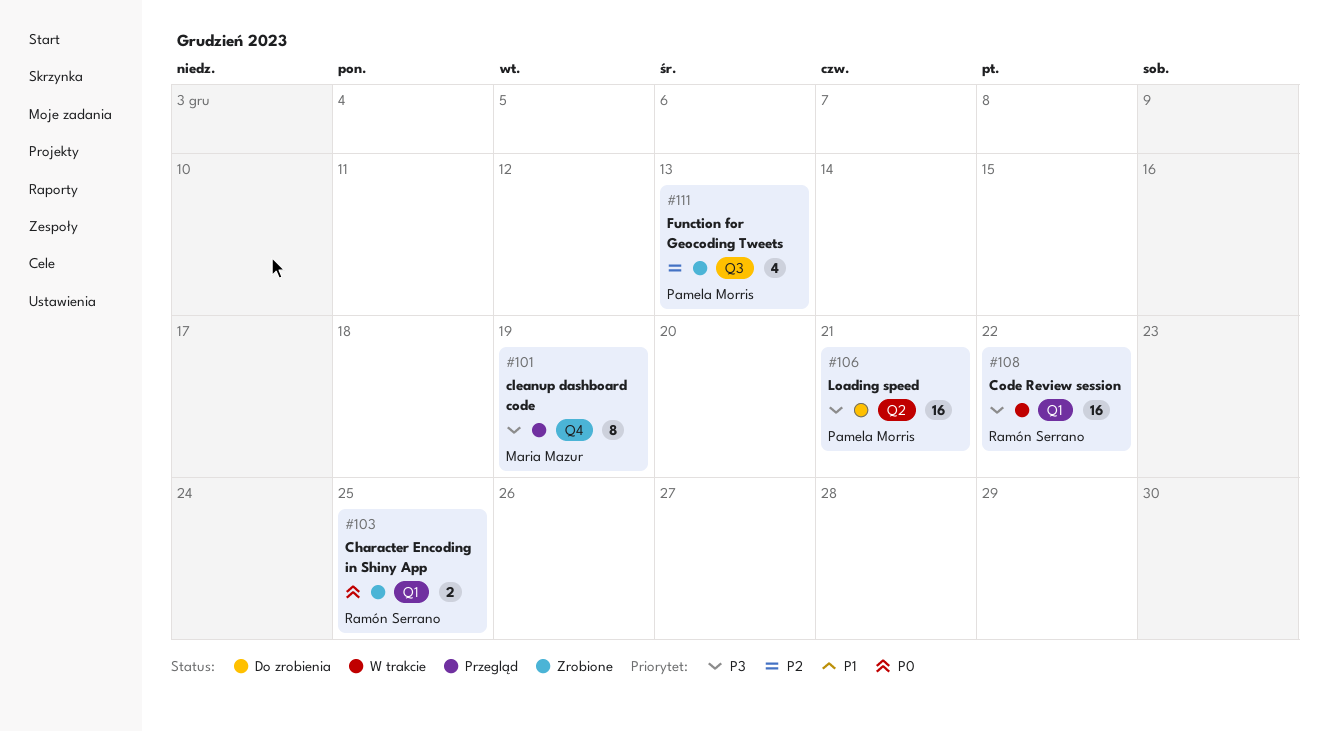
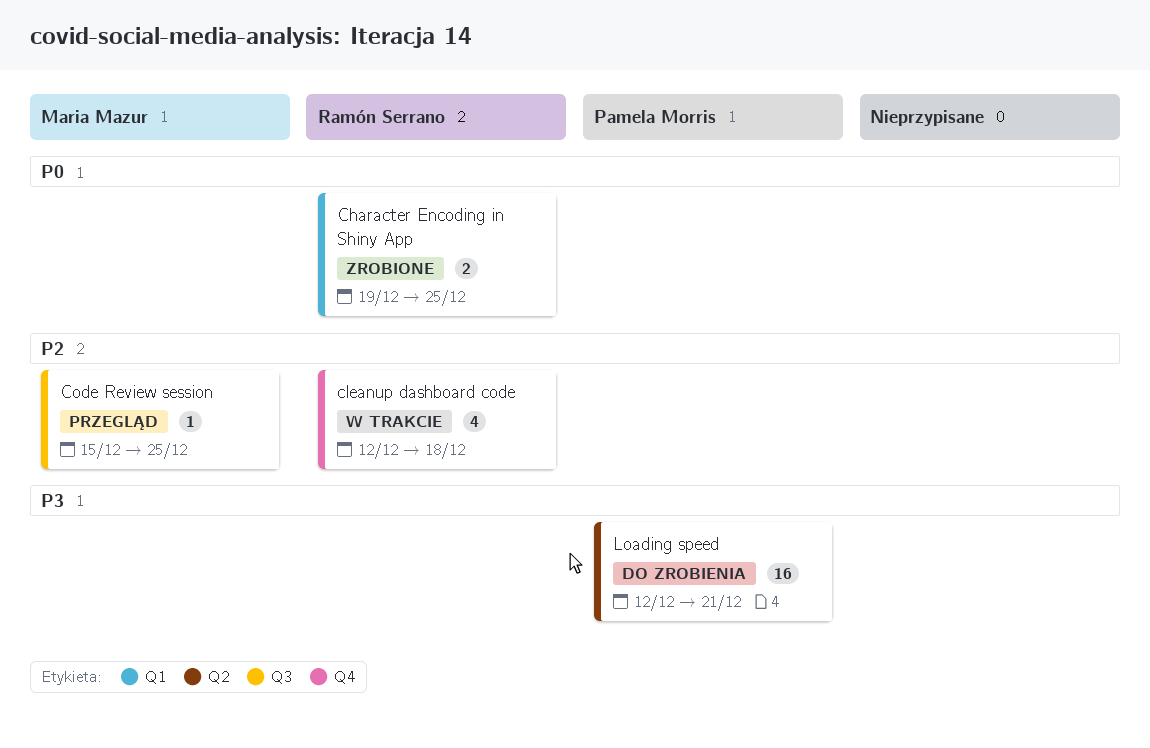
cleanup dashboard code, status: Przegląd -> W trakcie
cleanup dashboard code, owner: Maria Mazur -> Ramón Serrano
cleanup dashboard code, priority: P3 -> P2
cleanup dashboard code, estimate: 8 -> 4
cleanup dashboard code, due: Dec 19 -> Dec 18
Code Review session, status: W trakcie -> Przegląd
Code Review session, owner: Ramón Serrano -> Maria Mazur
Code Review session, priority: P3 -> P2
Code Review session, label: Q1 -> Q3
Code Review session, estimate: 16 -> 1
Code Review session, due: Dec 22 -> Dec 25
Function for Geocoding Tweets: present -> none

